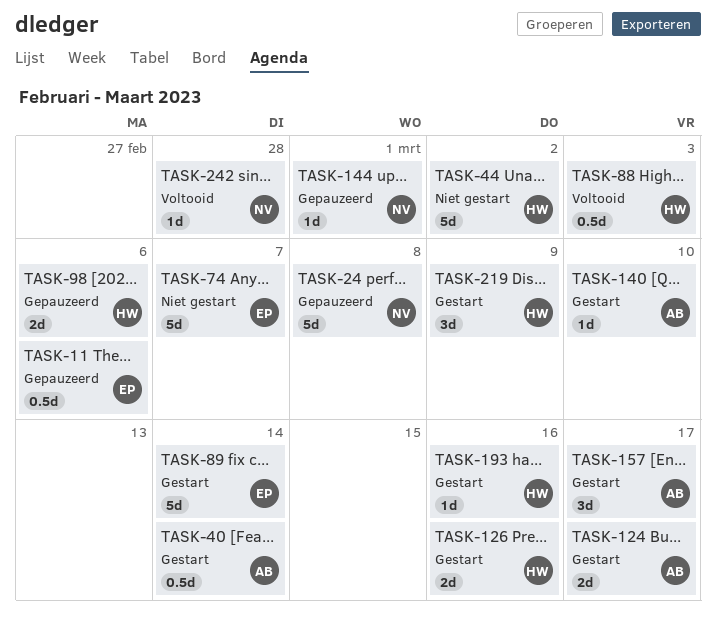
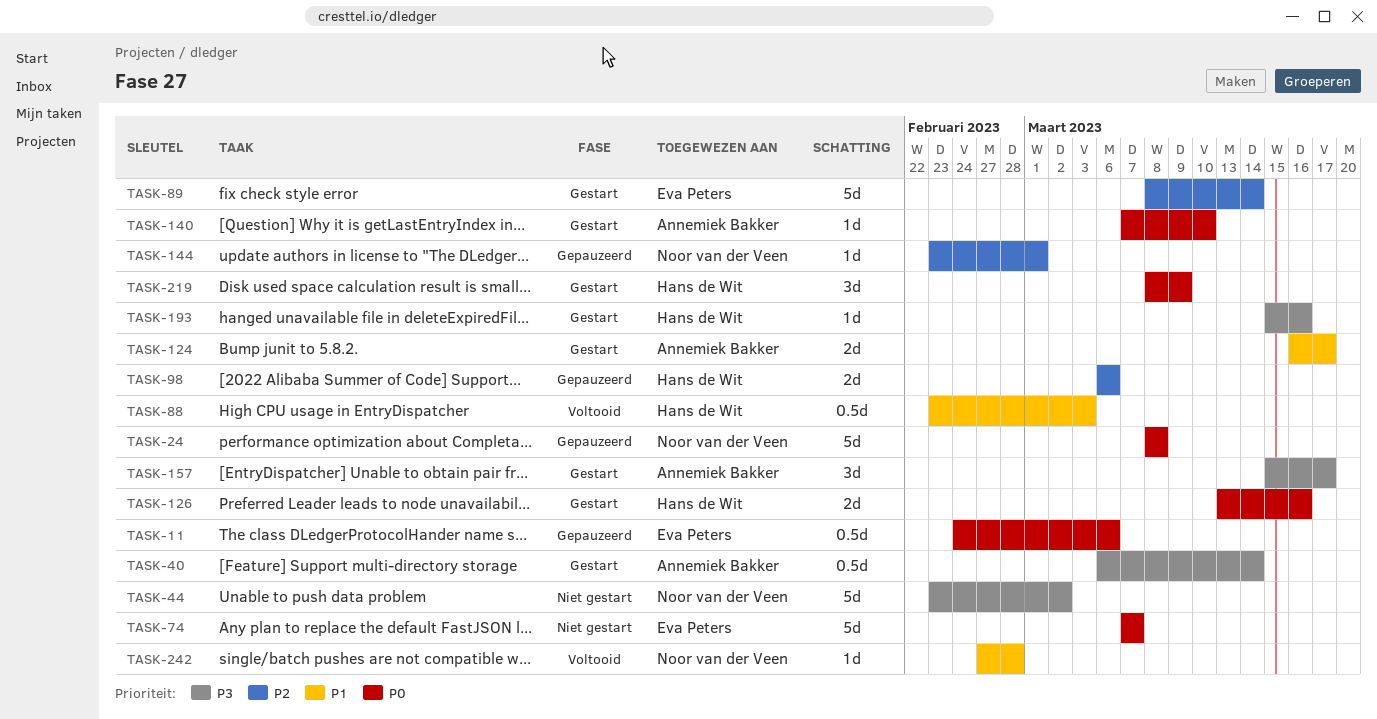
TASK-44, owner: Hans de Wit -> Noor van der Veen

